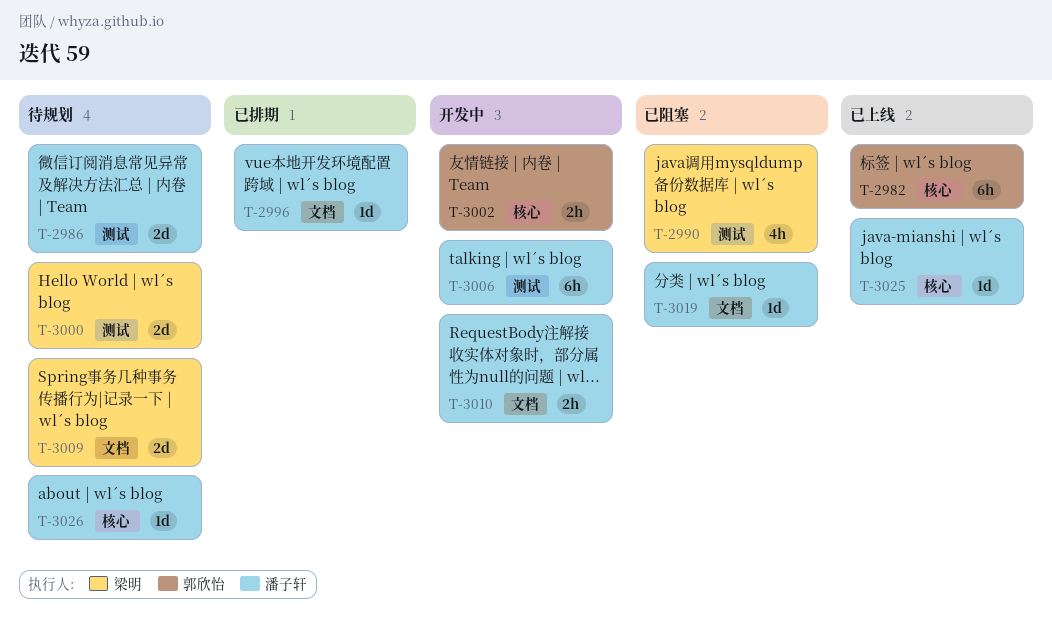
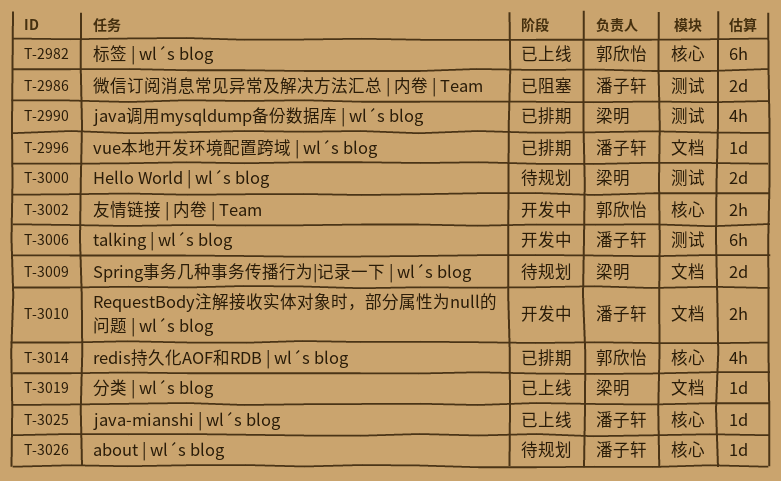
T-2986, status: 待规划 -> 已阻塞
T-2990, status: 已阻塞 -> 已排期
T-3014: none -> present
T-3019, status: 已阻塞 -> 已上线
T-3019, owner: 潘子轩 -> 梁明

